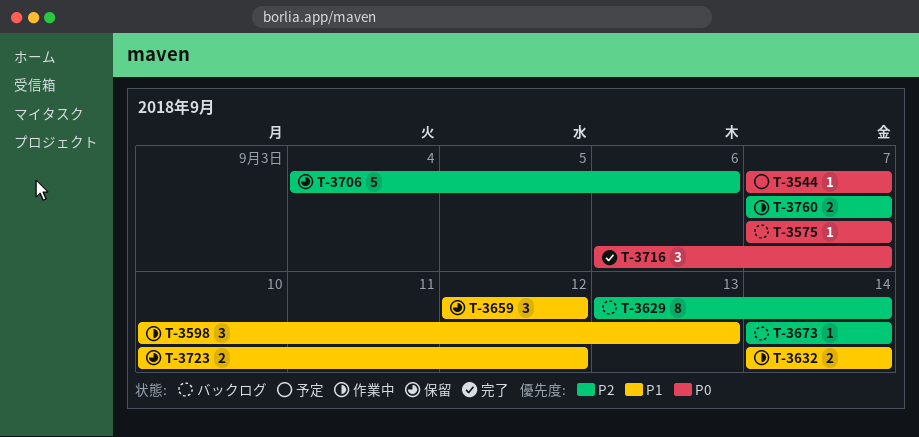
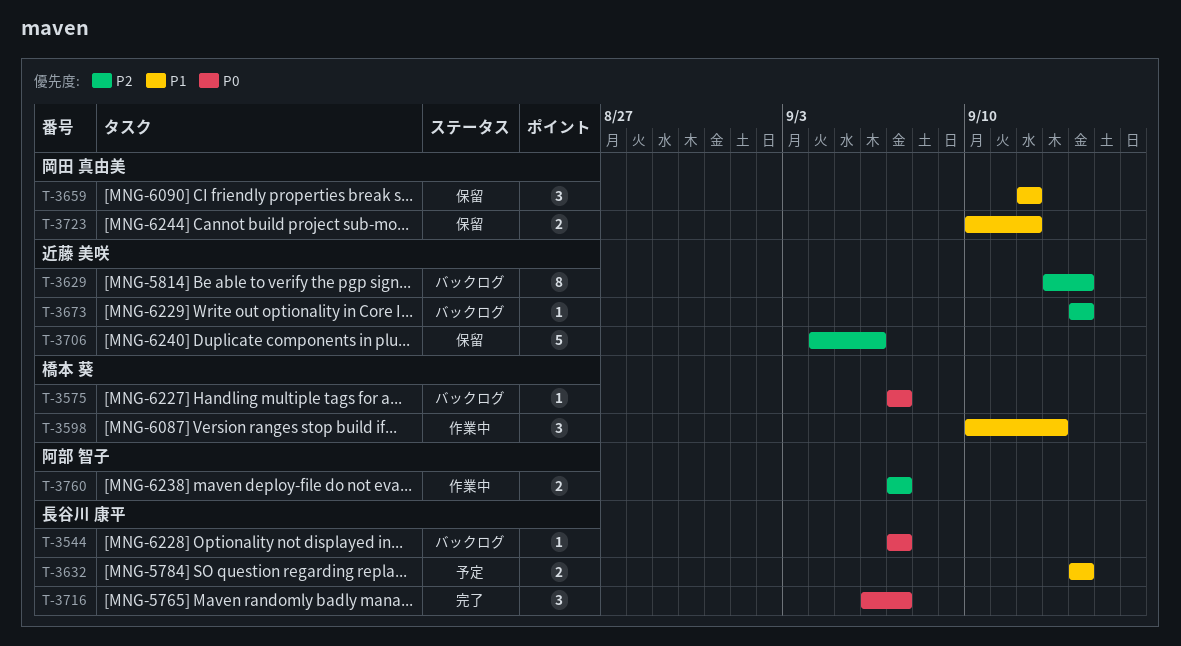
T-3544, status: 予定 -> バックログ
T-3632, status: 作業中 -> 予定

